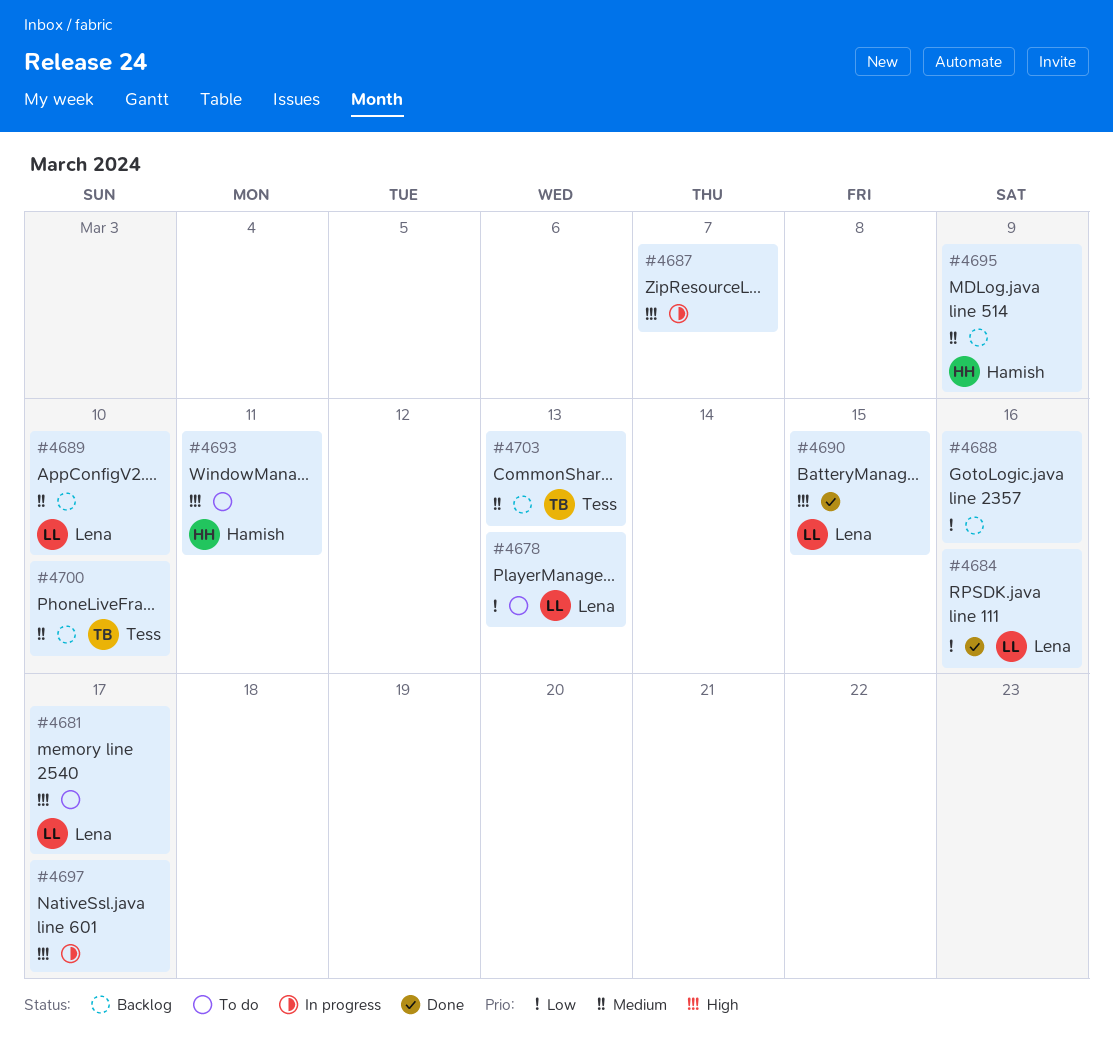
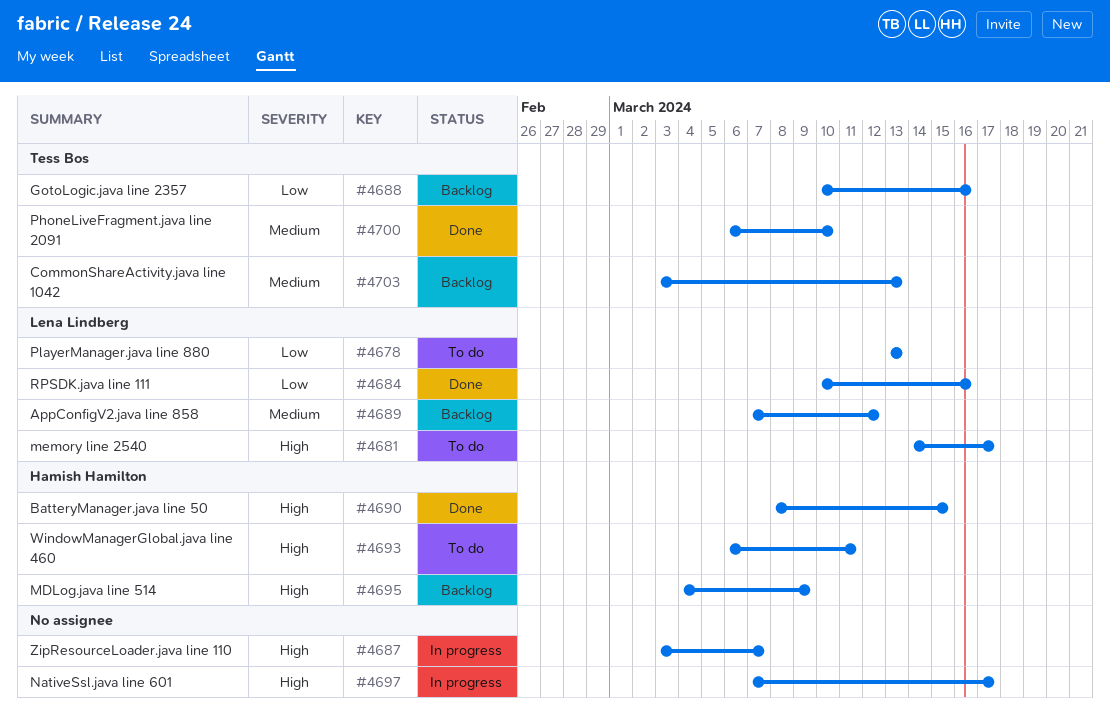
#4688, owner: none -> Tess Bos
#4689, due: Mar 10 -> Mar 12
#4690, owner: Lena Lindberg -> Hamish Hamilton
#4695, priority: Medium -> High
#4700, status: Backlog -> Done

